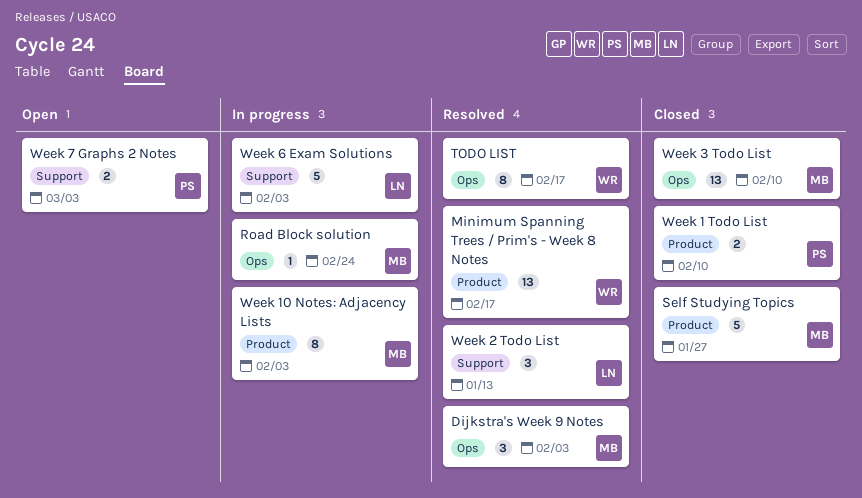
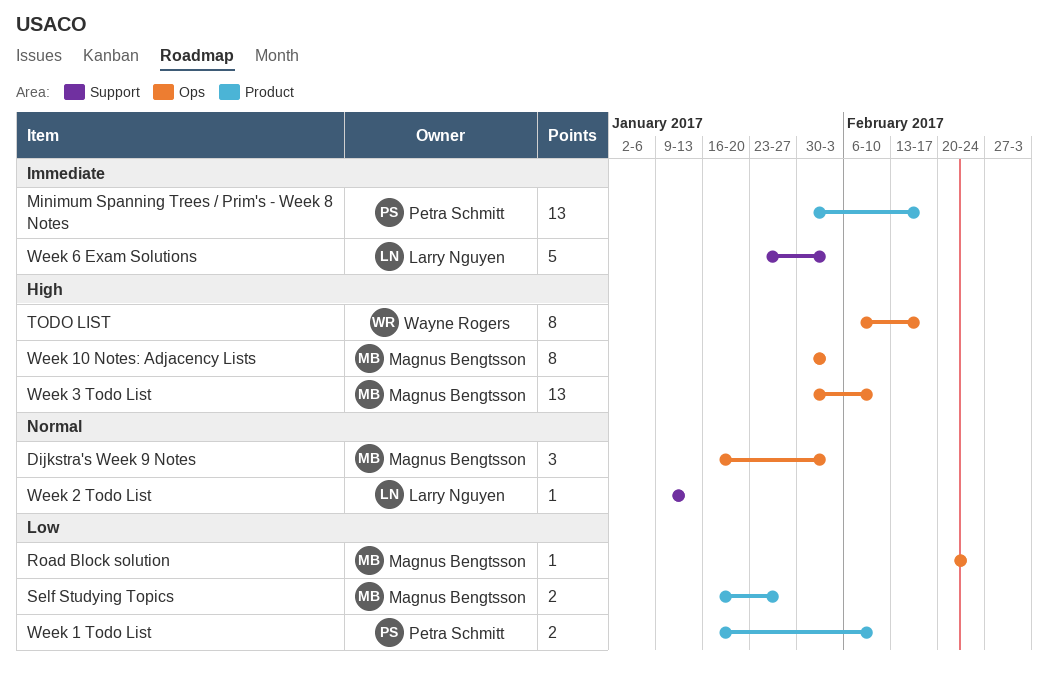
Minimum Spanning Trees / Prim's - Week 8 Notes, owner: Wayne Rogers -> Petra Schmitt
Self Studying Topics, estimate: 5 -> 2
Week 10 Notes: Adjacency Lists, label: Product -> Ops
Week 2 Todo List, estimate: 3 -> 1
Week 7 Graphs 2 Notes: present -> none

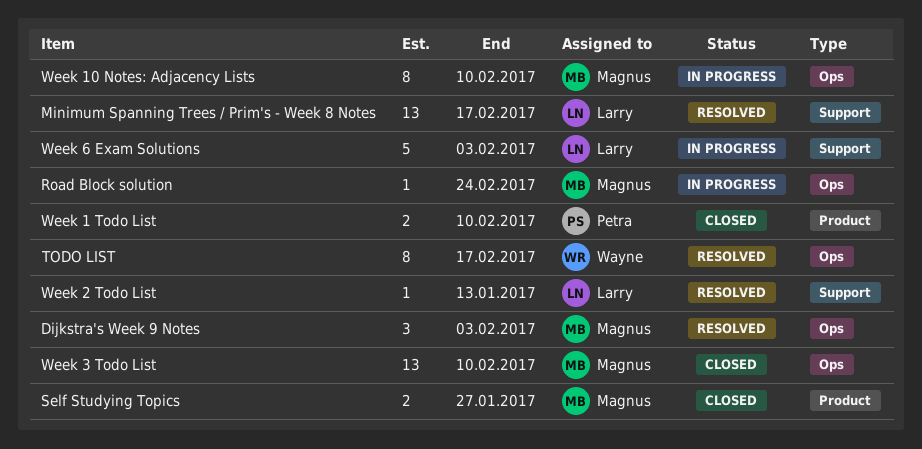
Minimum Spanning Trees / Prim's - Week 8 Notes, owner: Petra Schmitt -> Larry Nguyen
Minimum Spanning Trees / Prim's - Week 8 Notes, label: Product -> Support
Week 10 Notes: Adjacency Lists, due: Feb 3 -> Feb 10

